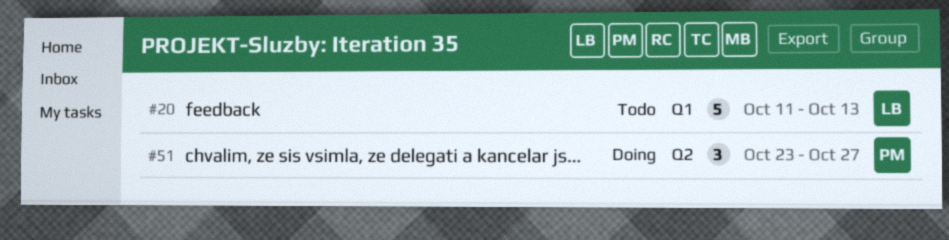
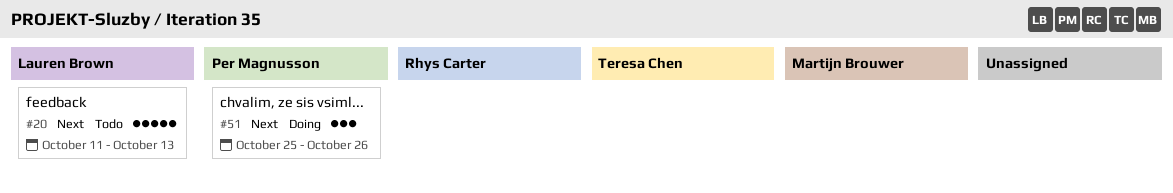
#51, start: Oct 23 -> Oct 25
#51, due: Oct 27 -> Oct 26

